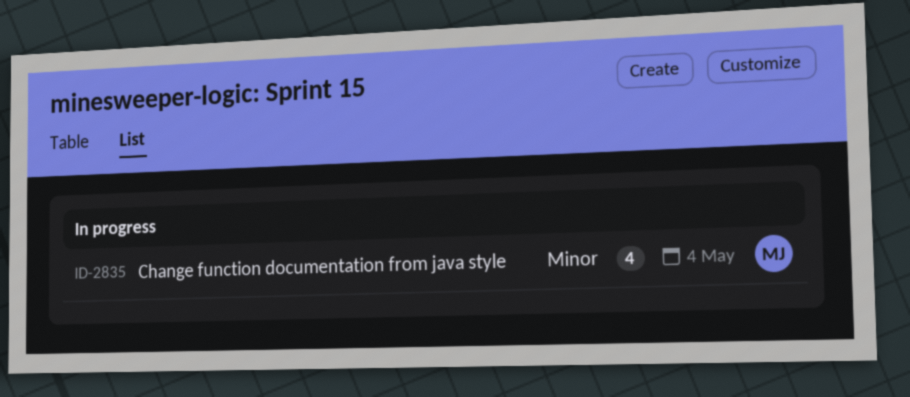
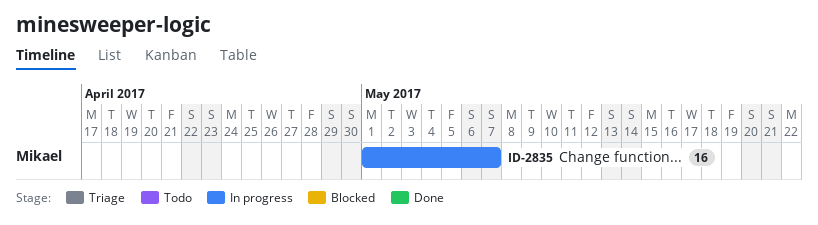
ID-2835, estimate: 4 -> 16
ID-2835, due: May 4 -> May 7

